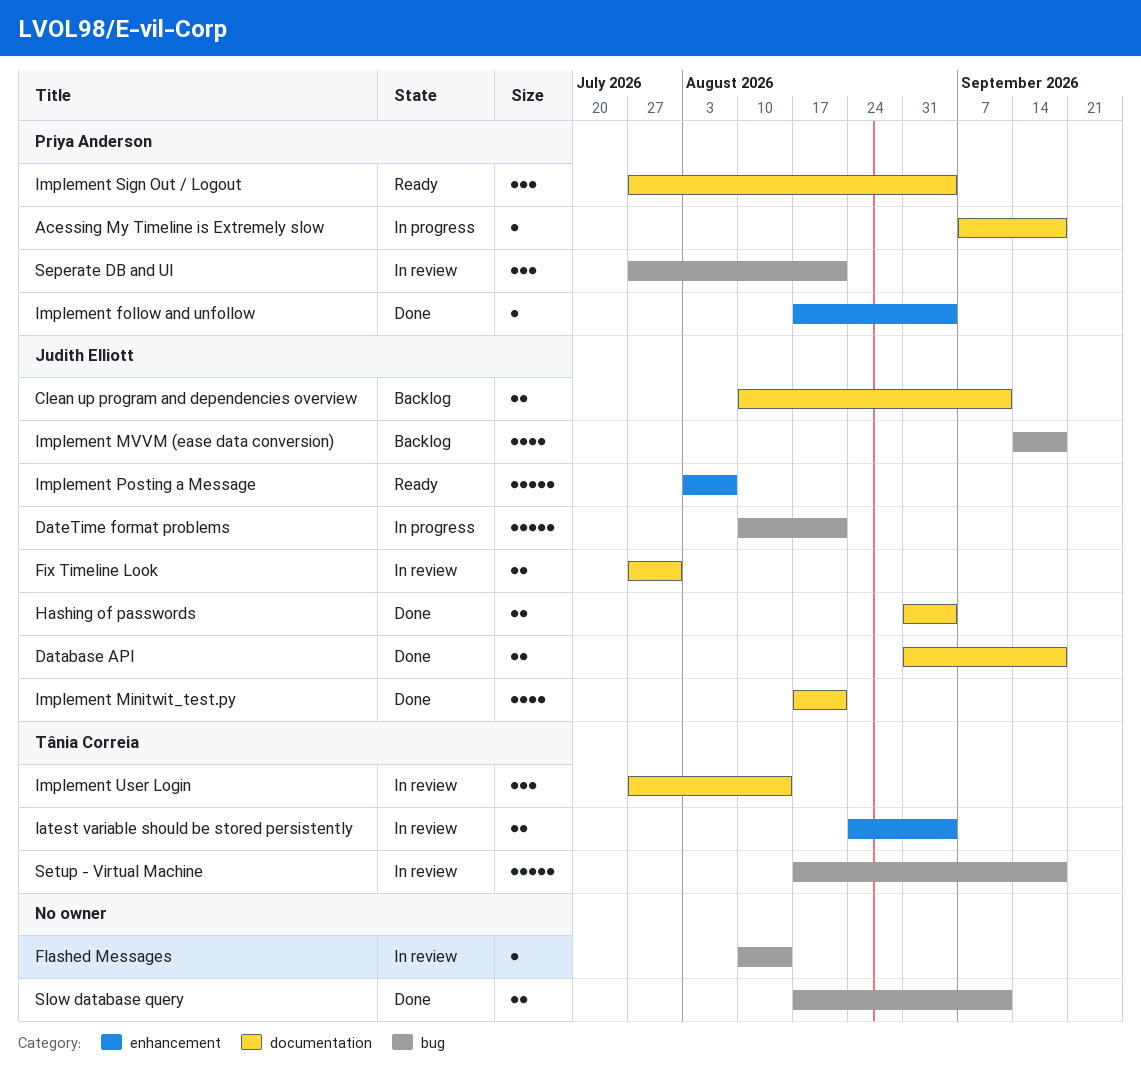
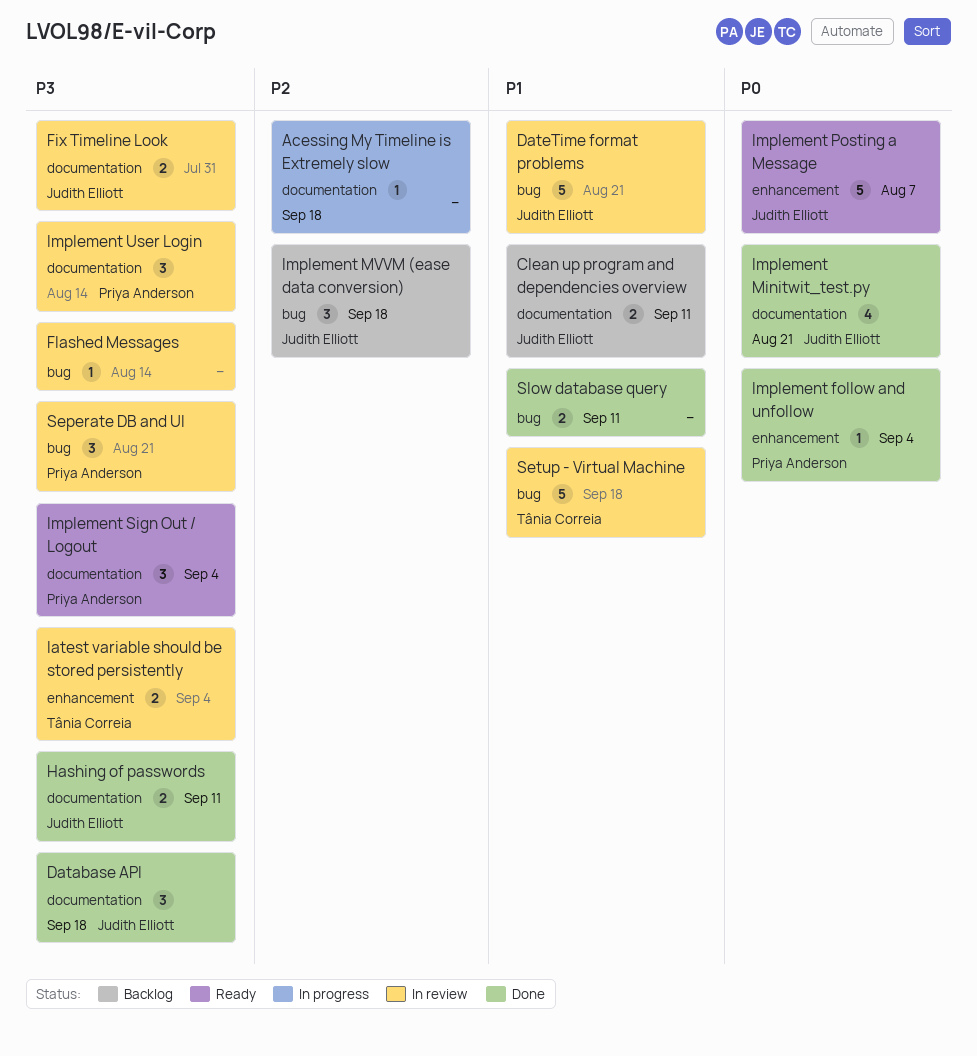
Acessing My Timeline is Extremely slow, owner: Priya Anderson -> none
Database API, estimate: 2 -> 3
DateTime format problems, status: In progress -> In review
Hashing of passwords, due: Sep 4 -> Sep 11
Implement MVVM (ease data conversion), estimate: 4 -> 3
Implement User Login, owner: Tânia Correia -> Priya Anderson

